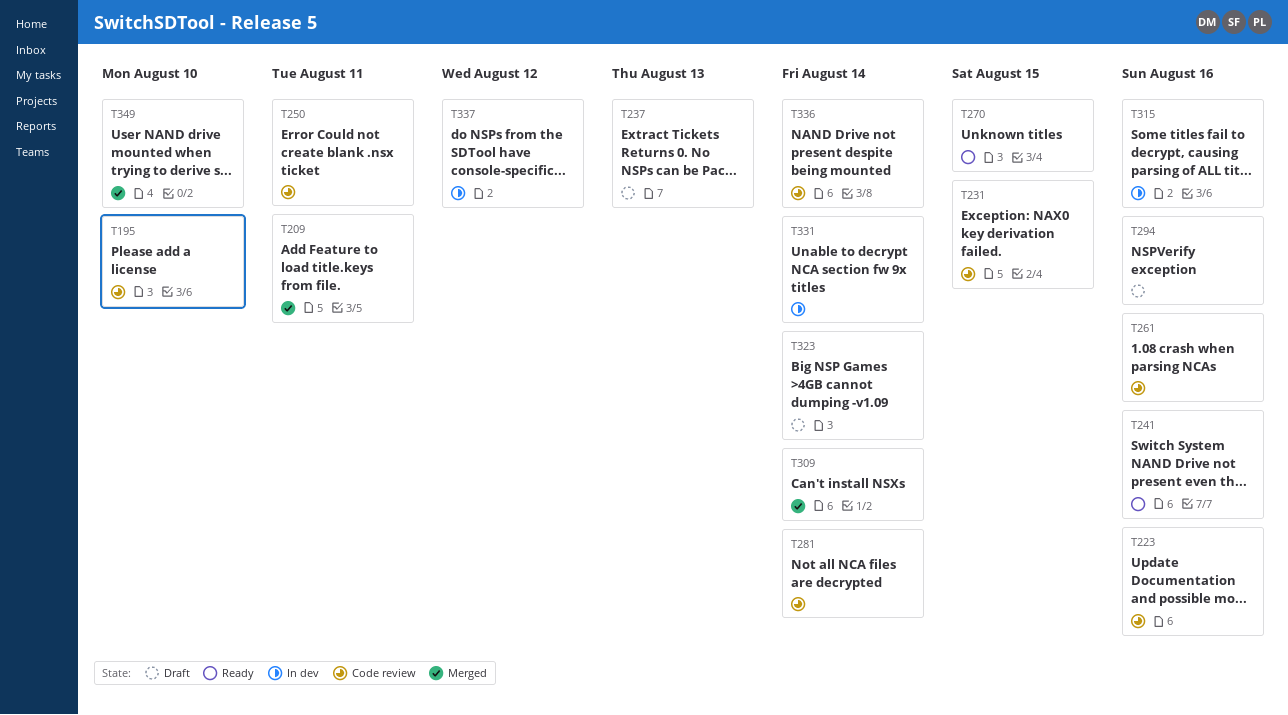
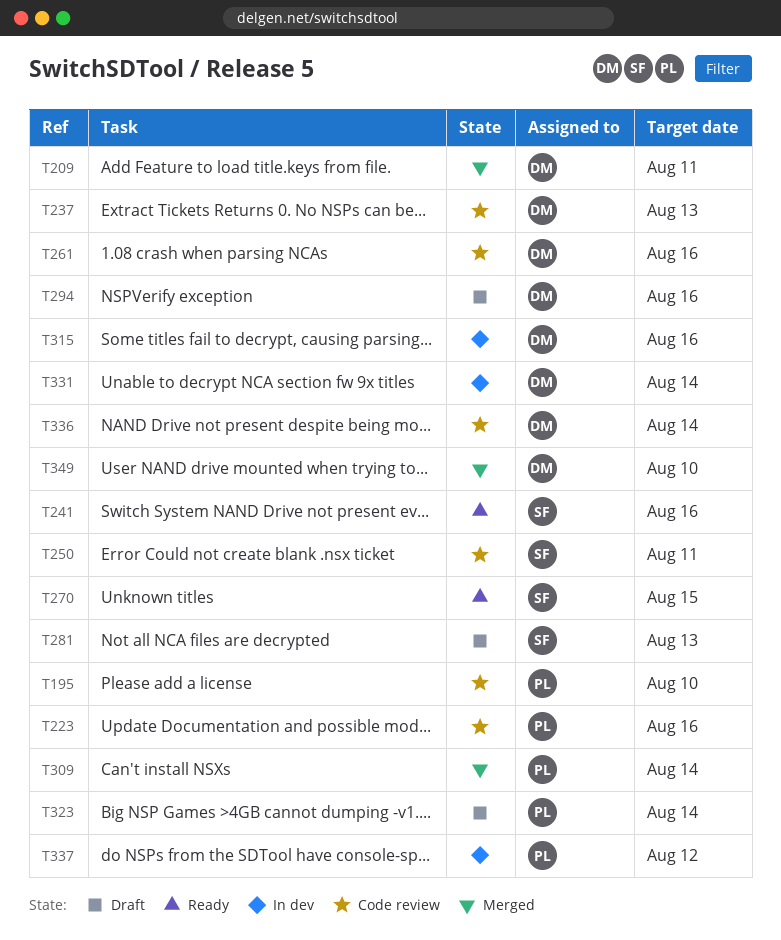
T231: present -> none
T237, status: Draft -> Code review
T281, status: Code review -> Draft
T281, due: Aug 14 -> Aug 13

